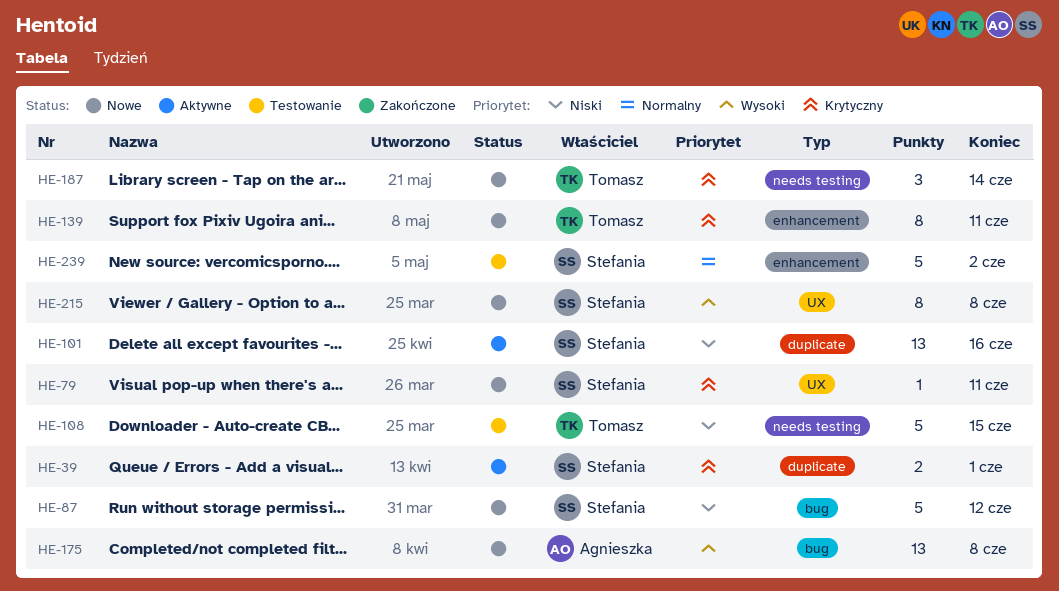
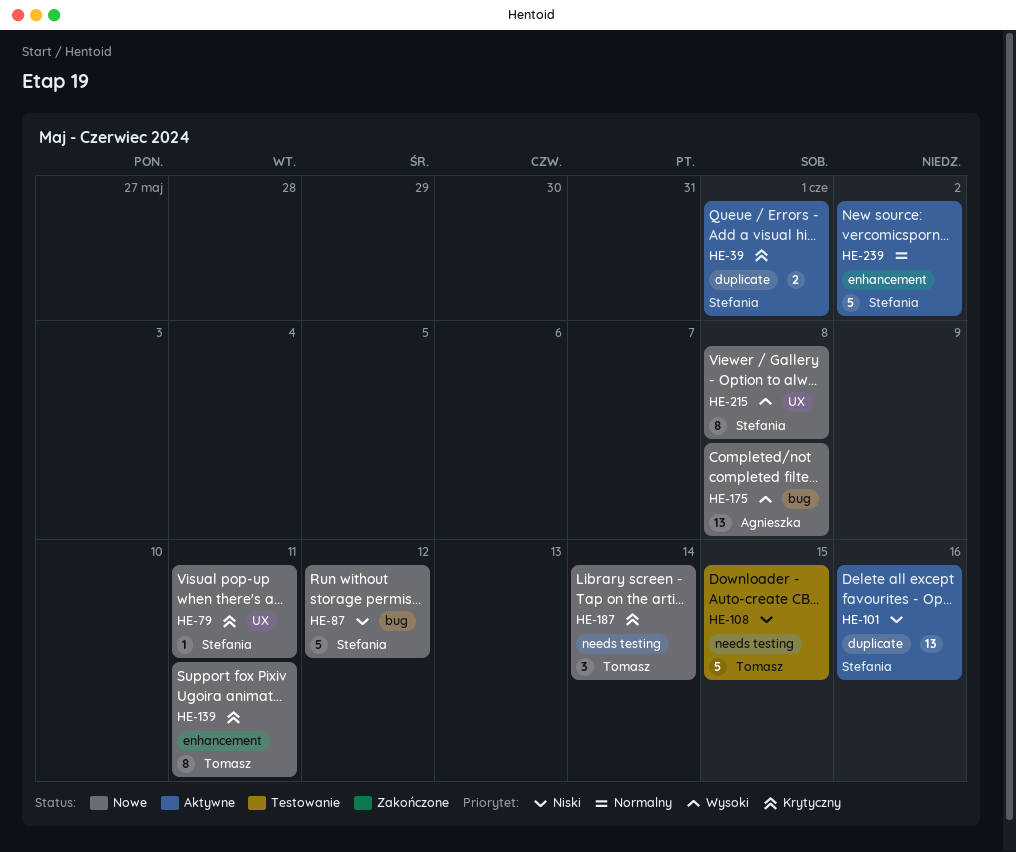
HE-239, status: Testowanie -> Aktywne

